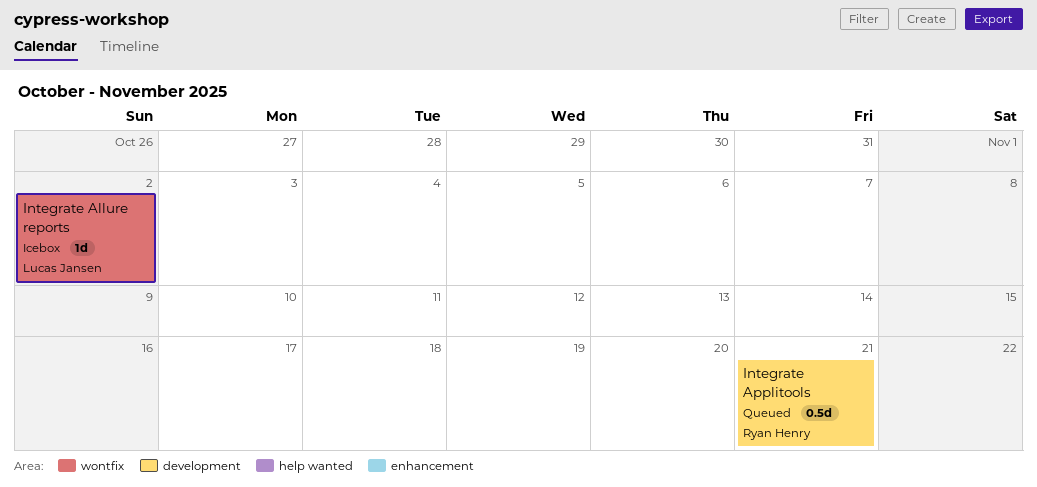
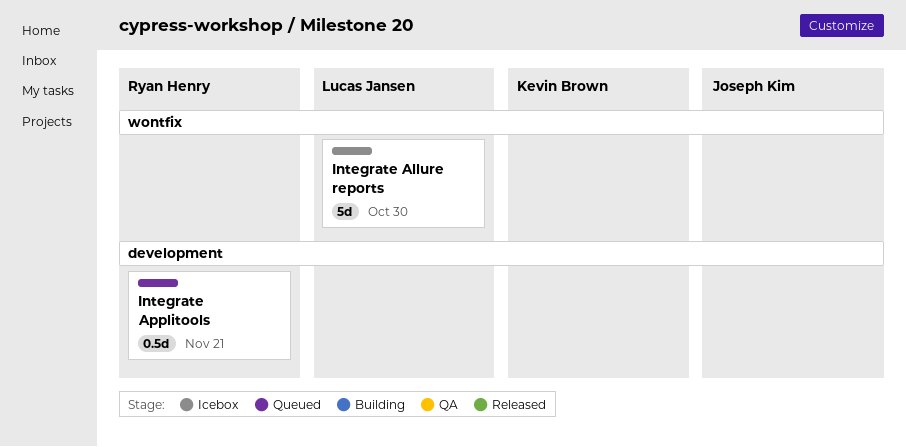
Integrate Allure reports, estimate: 1d -> 5d
Integrate Allure reports, due: Nov 2 -> Oct 30

